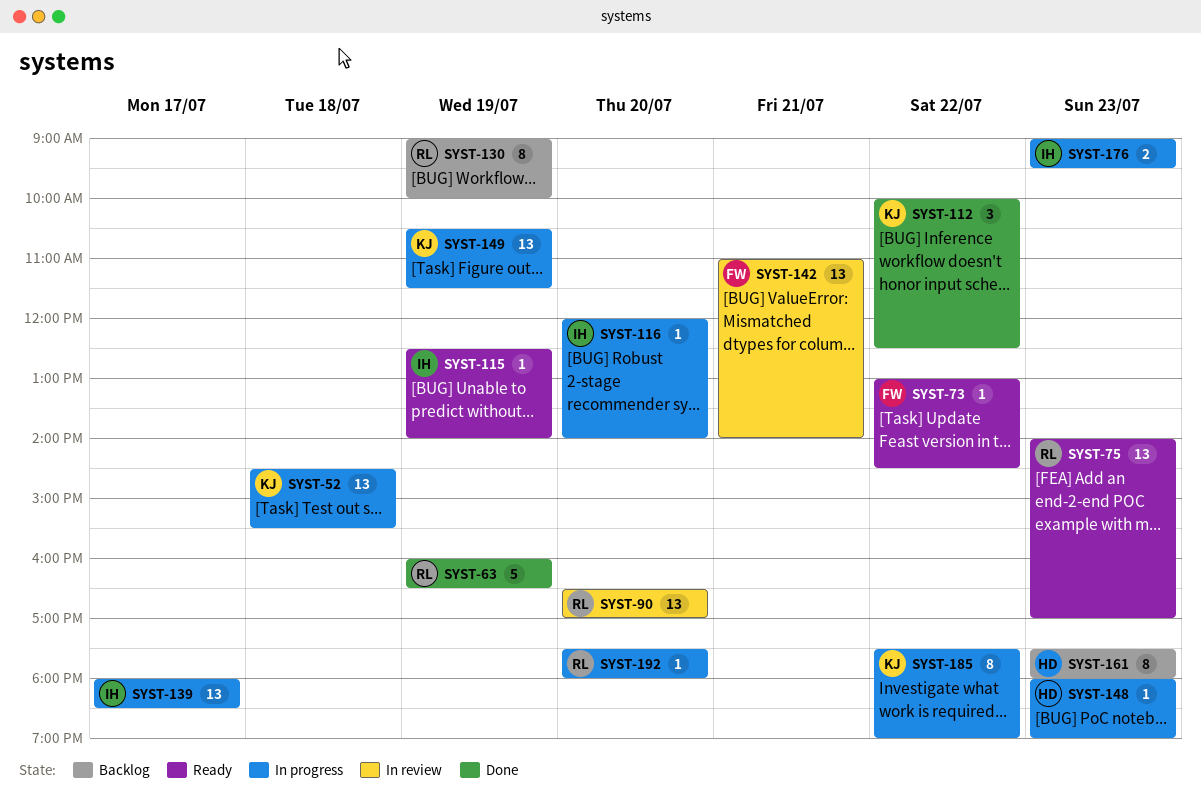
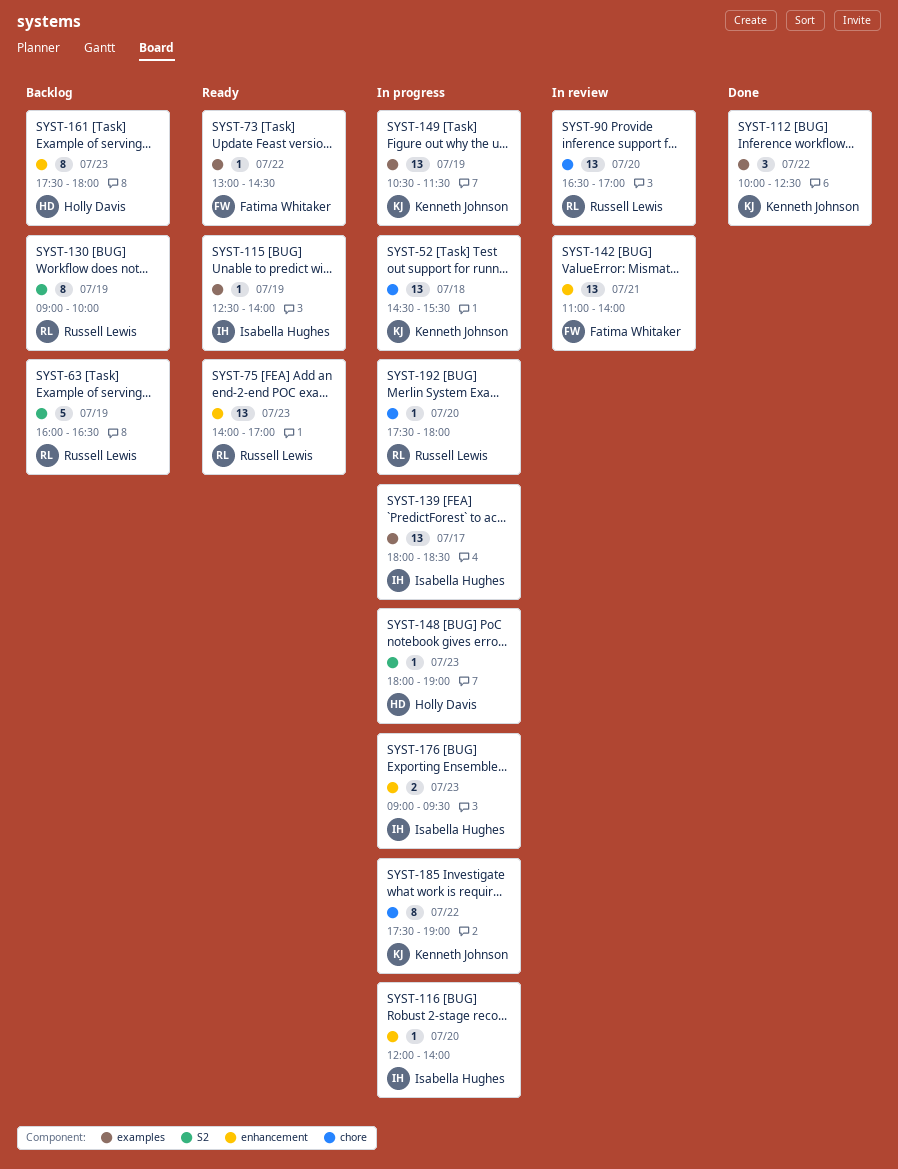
SYST-63, status: Done -> Backlog

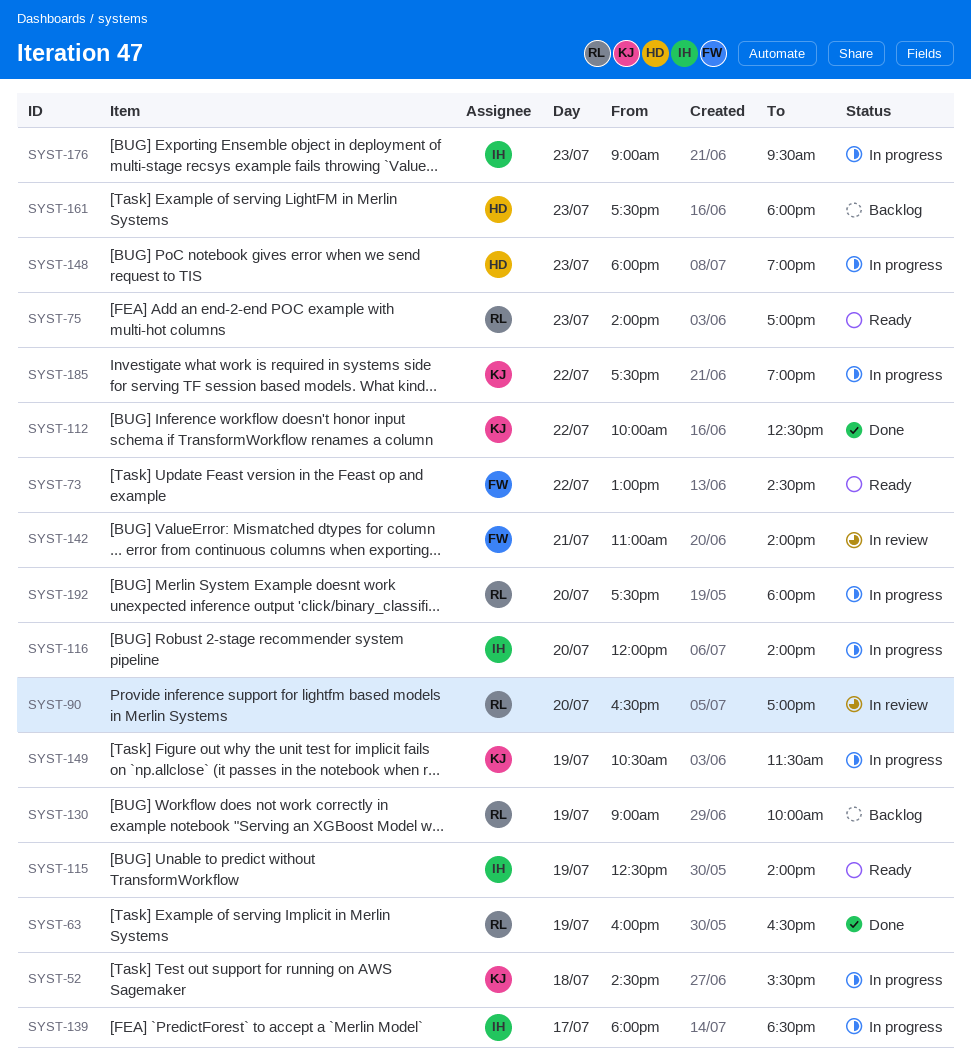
SYST-63, status: Backlog -> Done

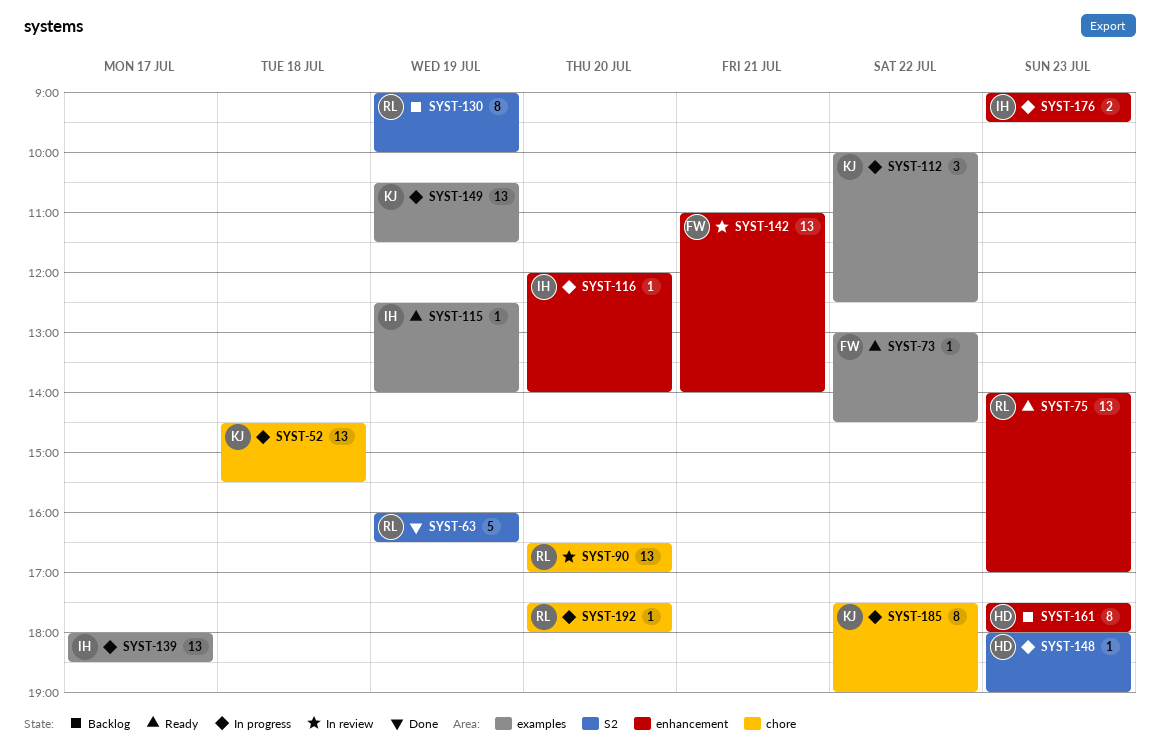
SYST-112, status: Done -> In progress

